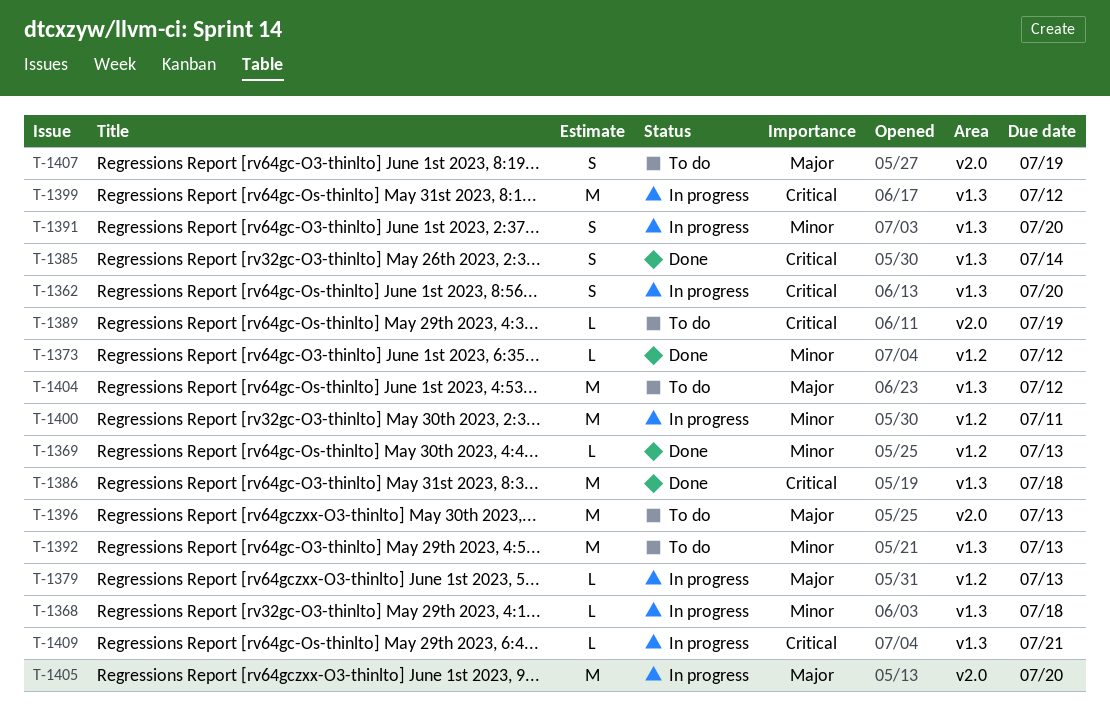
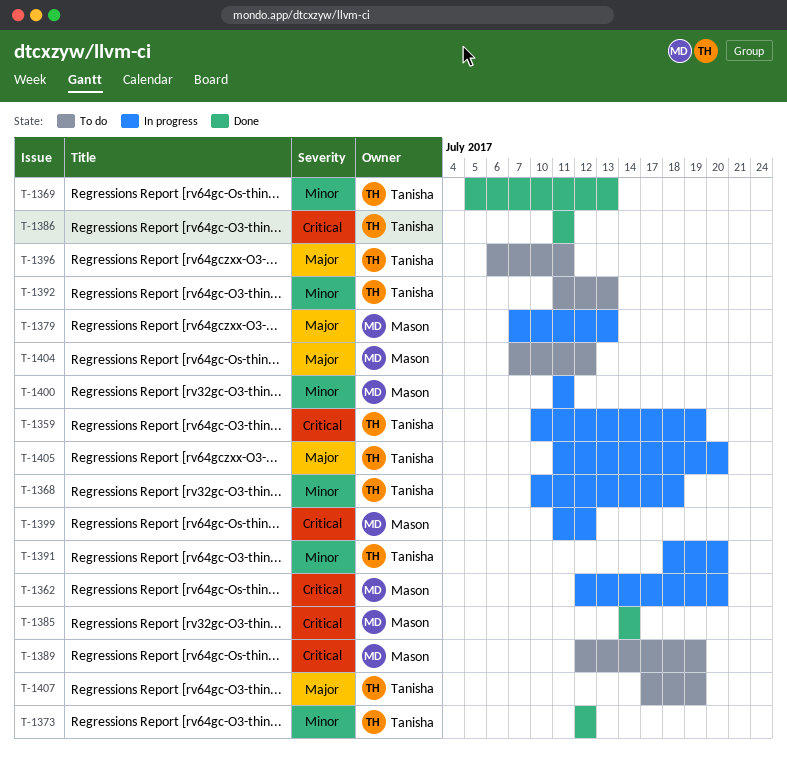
T-1359: none -> present
T-1386, due: Jul 18 -> Jul 11
T-1396, due: Jul 13 -> Jul 11
T-1409: present -> none

